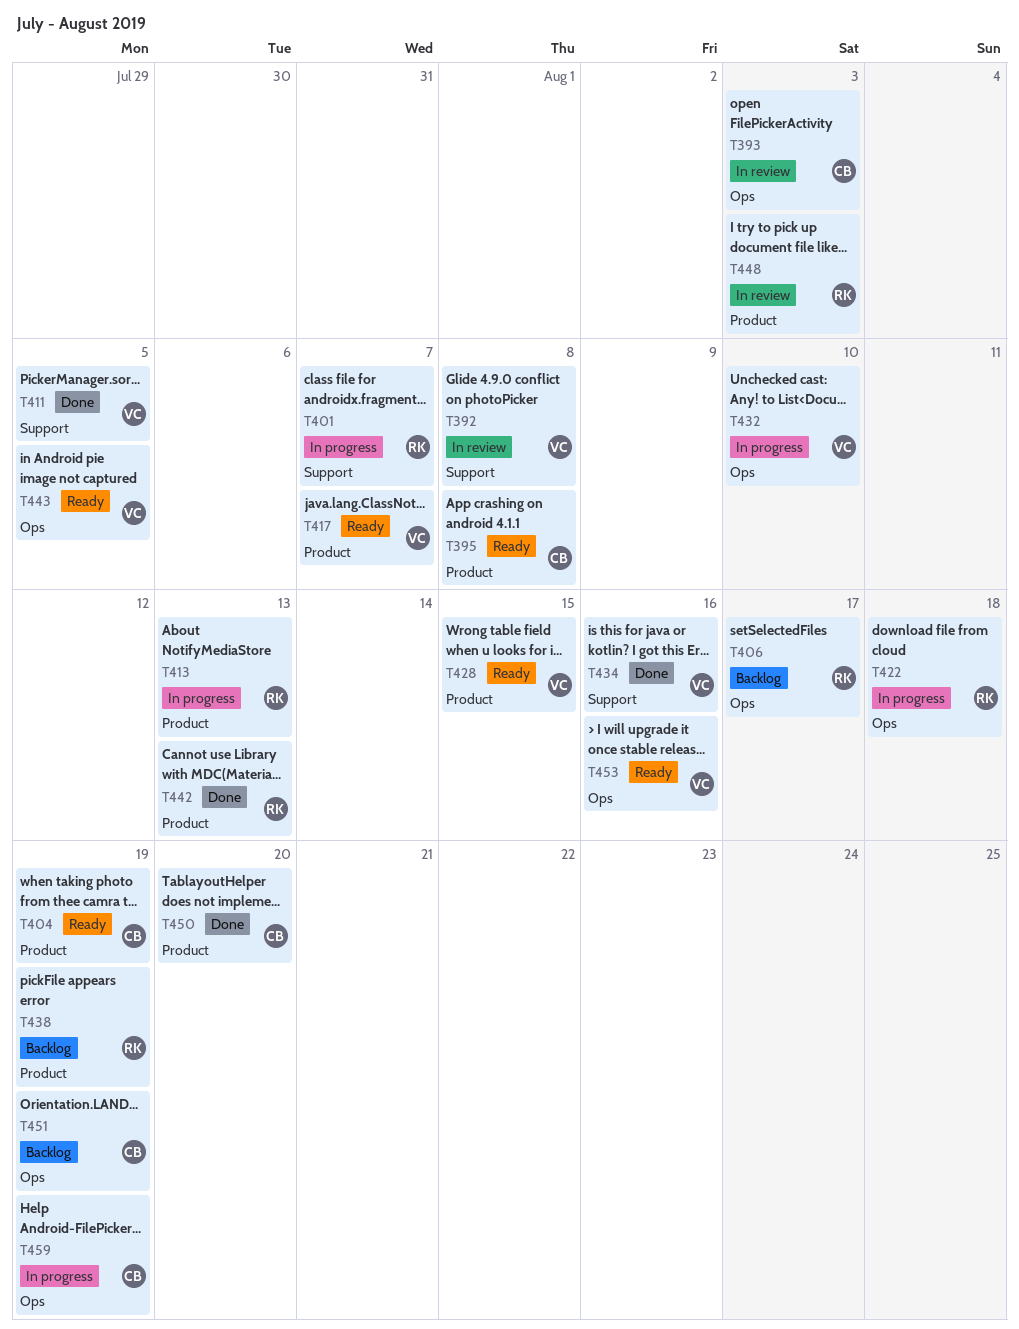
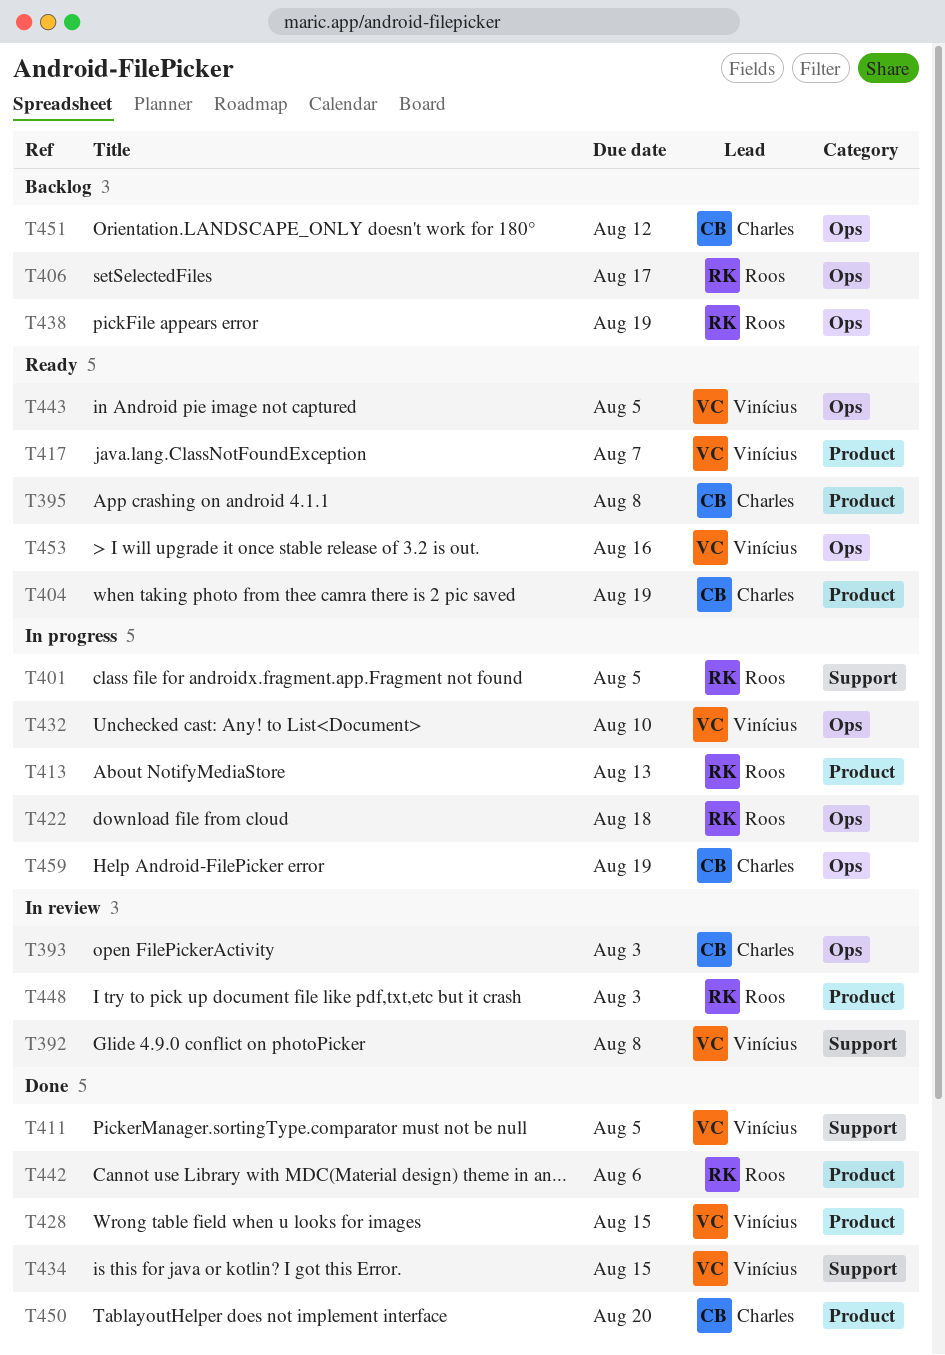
T401, due: Aug 7 -> Aug 5
T428, status: Ready -> Done
T434, due: Aug 16 -> Aug 15
T438, label: Product -> Ops
T442, due: Aug 13 -> Aug 6
T451, due: Aug 19 -> Aug 12

